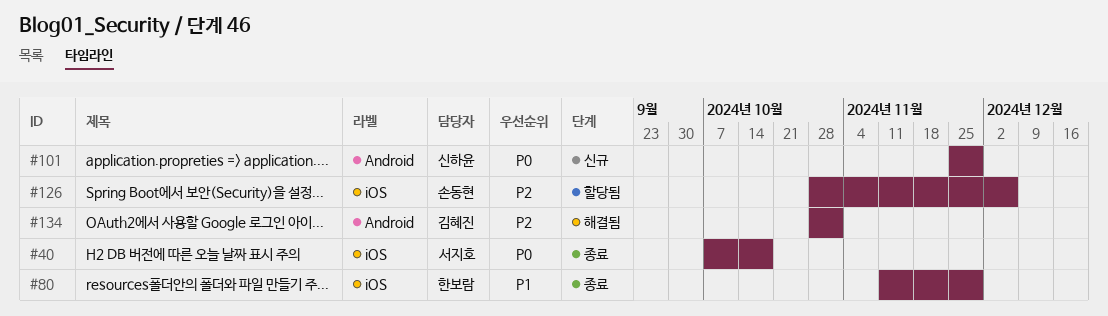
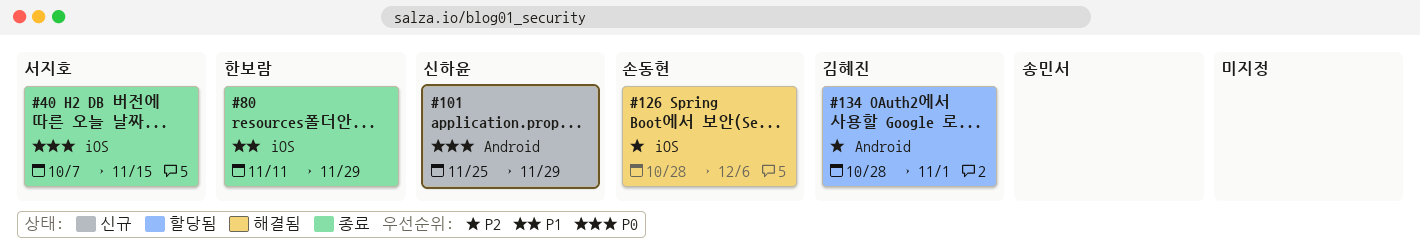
#40, due: Oct 18 -> Nov 15
#126, status: 할당됨 -> 해결됨
#134, status: 해결됨 -> 할당됨

